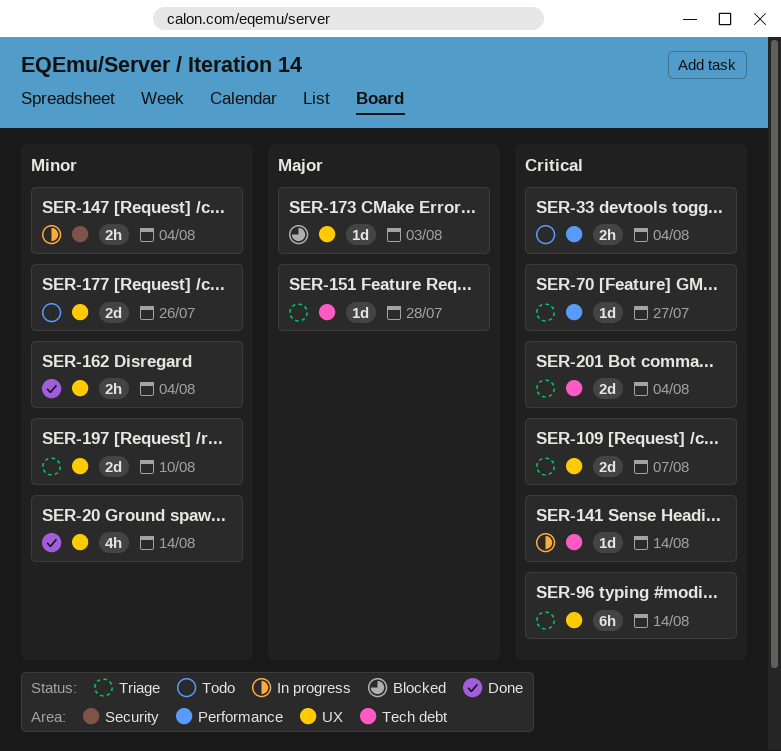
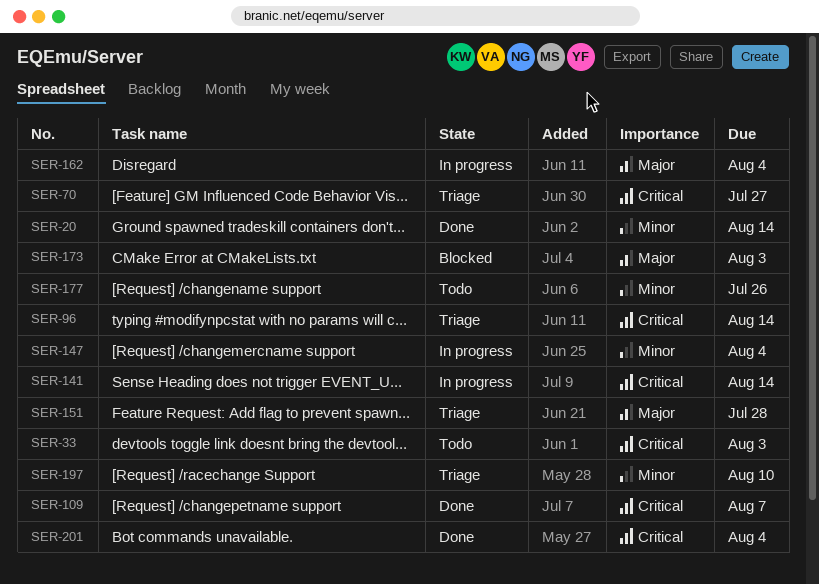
SER-33, due: Aug 4 -> Aug 3
SER-109, status: Triage -> Done
SER-162, status: Done -> In progress
SER-162, priority: Minor -> Major
SER-201, status: Triage -> Done

